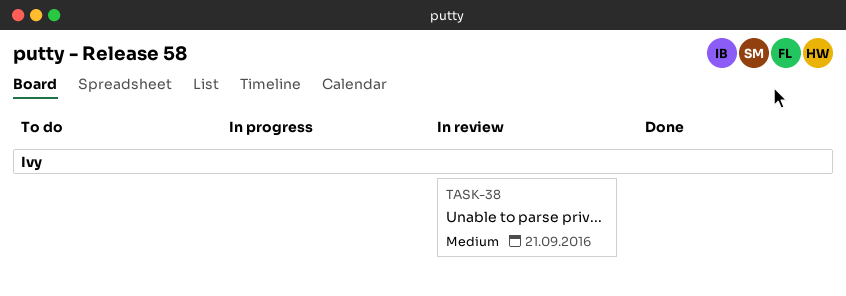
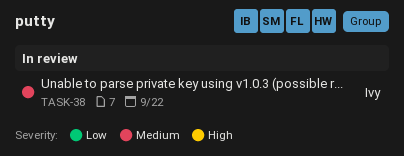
TASK-38, due: Sep 21 -> Sep 22

